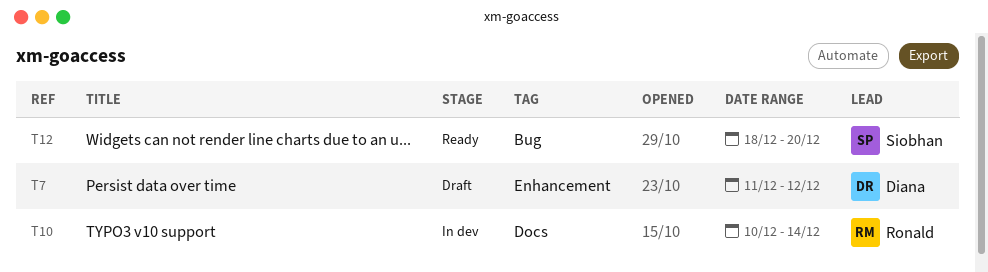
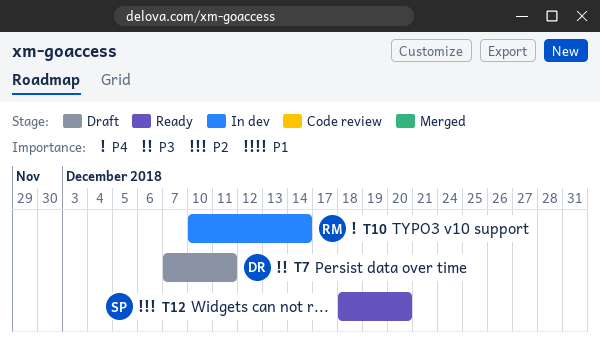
T7, start: Dec 11 -> Dec 7
T7, due: Dec 12 -> Dec 11

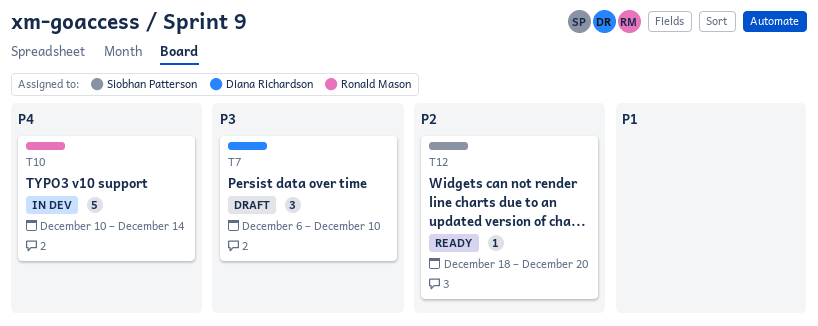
T7, start: Dec 7 -> Dec 6
T7, due: Dec 11 -> Dec 10

